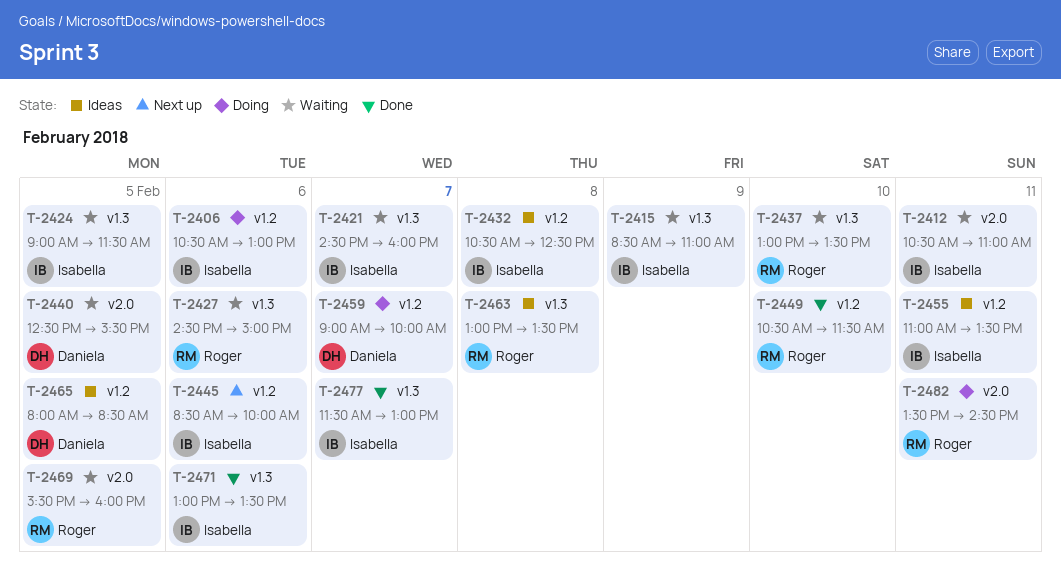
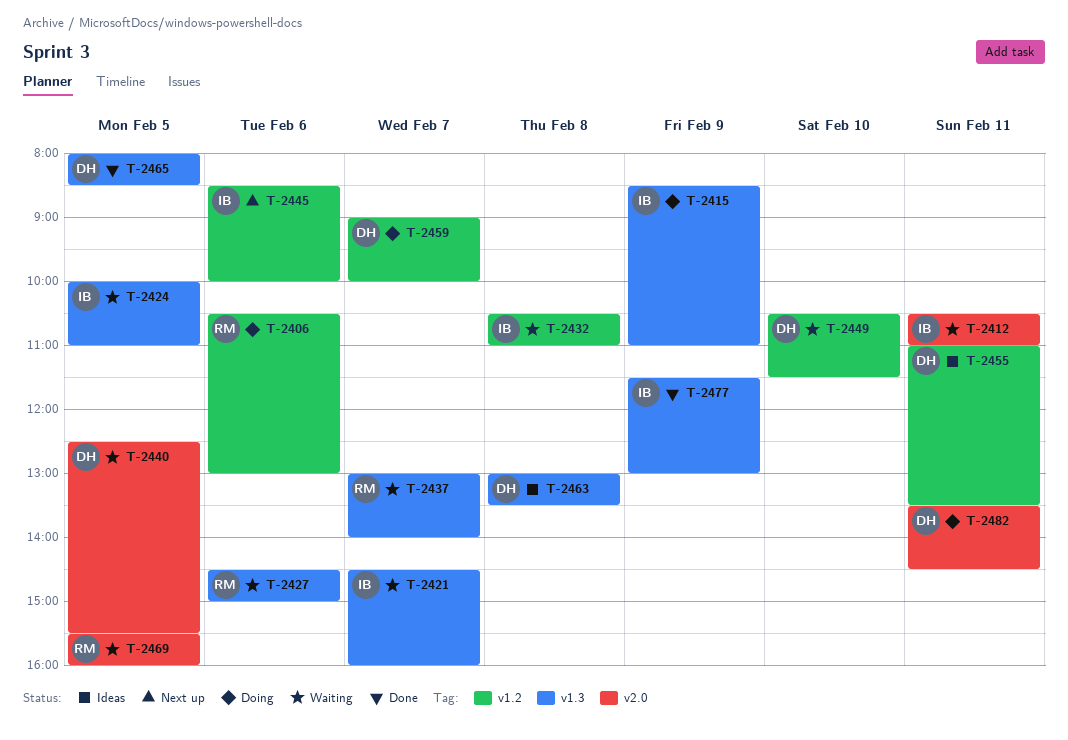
T-2406, owner: Isabella -> Roger
T-2415, status: Waiting -> Doing
T-2424, begins: 09:00 -> 10:00
T-2424, ends: 11:30 -> 11:00
T-2432, status: Ideas -> Waiting
T-2432, ends: 12:30 -> 11:00
T-2437, day: Feb 10 -> Feb 7
T-2437, ends: 13:30 -> 14:00
T-2449, status: Done -> Waiting
T-2449, owner: Roger -> Daniela
T-2455, owner: Isabella -> Daniela
T-2463, owner: Roger -> Daniela
T-2465, status: Ideas -> Done
T-2465, label: v1.2 -> v1.3
T-2471: present -> none
T-2477, day: Feb 7 -> Feb 9
T-2482, owner: Roger -> Daniela

